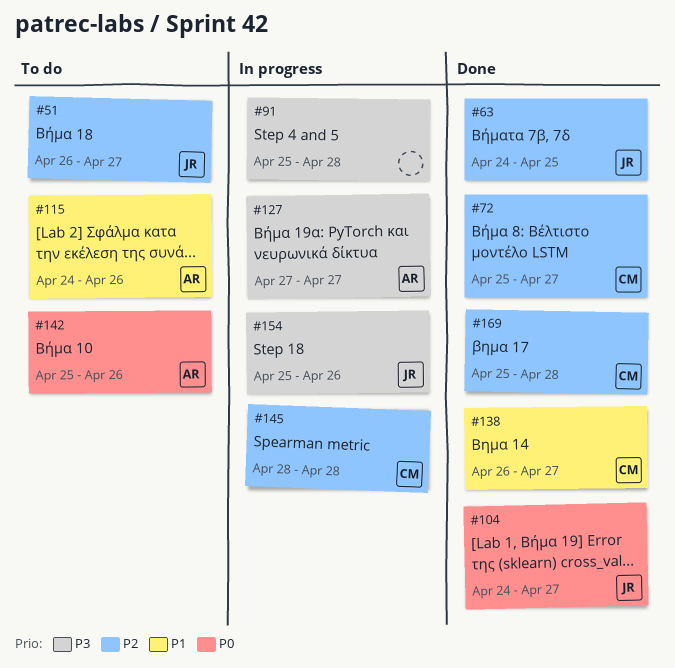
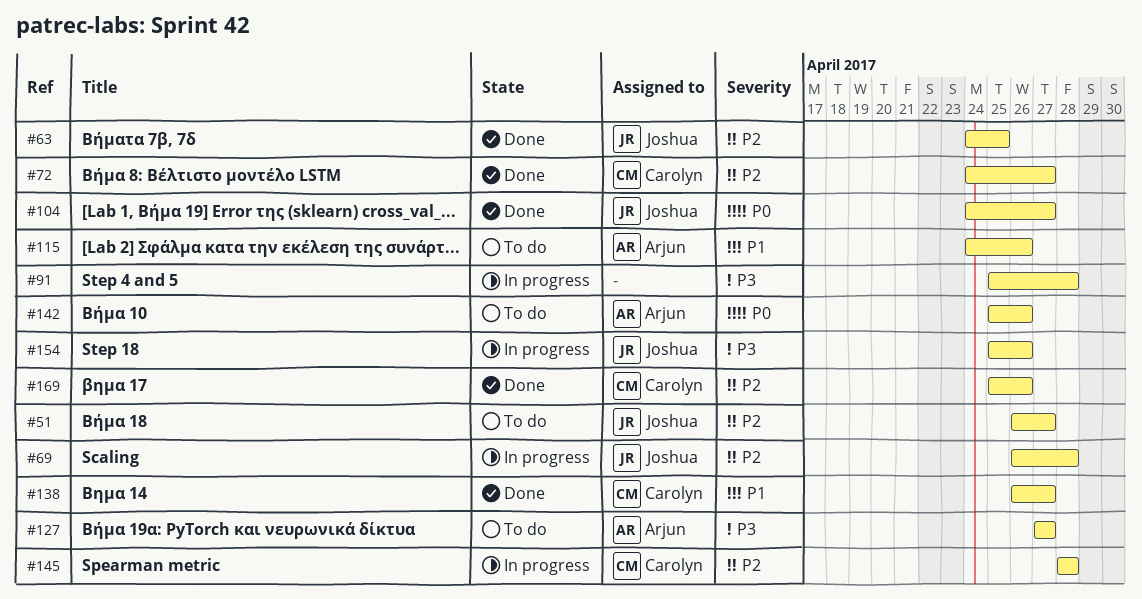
#69: none -> present
#72, start: Apr 25 -> Apr 24
#127, status: In progress -> To do
#169, due: Apr 28 -> Apr 26

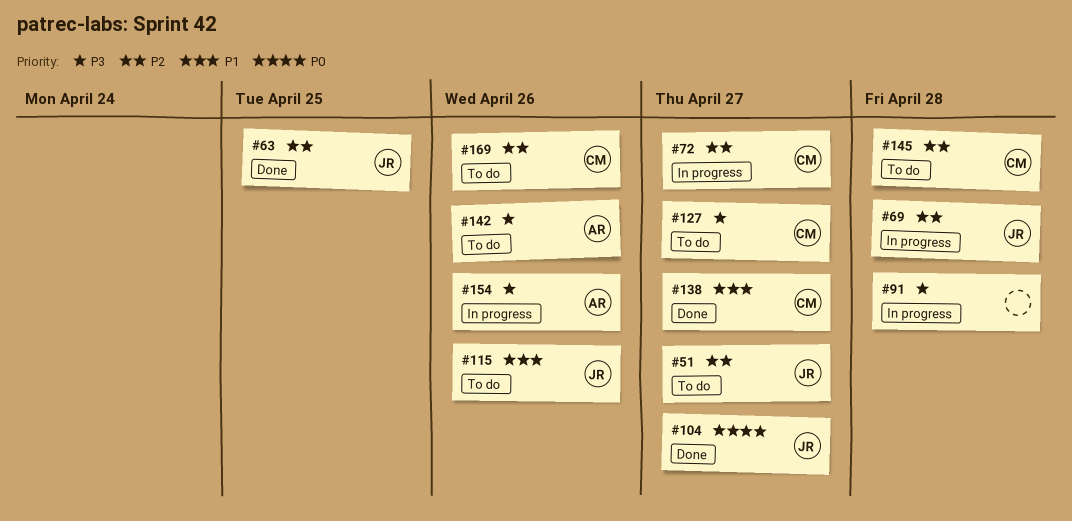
#72, status: Done -> In progress
#115, owner: Arjun -> Joshua
#127, owner: Arjun -> Carolyn
#142, priority: P0 -> P3
#145, status: In progress -> To do
#154, owner: Joshua -> Arjun
#169, status: Done -> To do

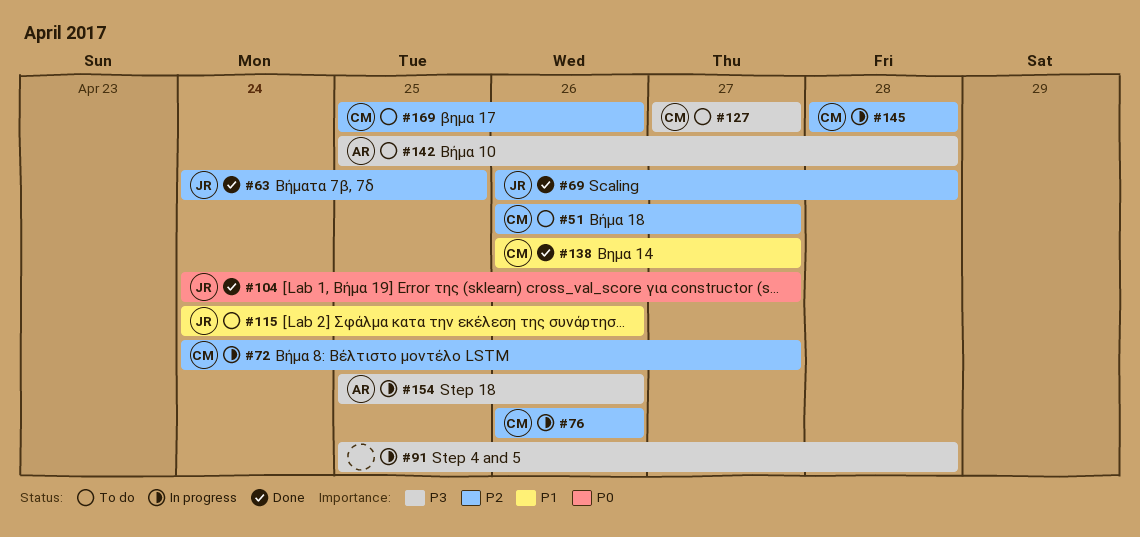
#51, owner: JR -> CM
#69, status: In progress -> Done
#76: none -> present
#142, due: Apr 26 -> Apr 28
#145, status: To do -> In progress

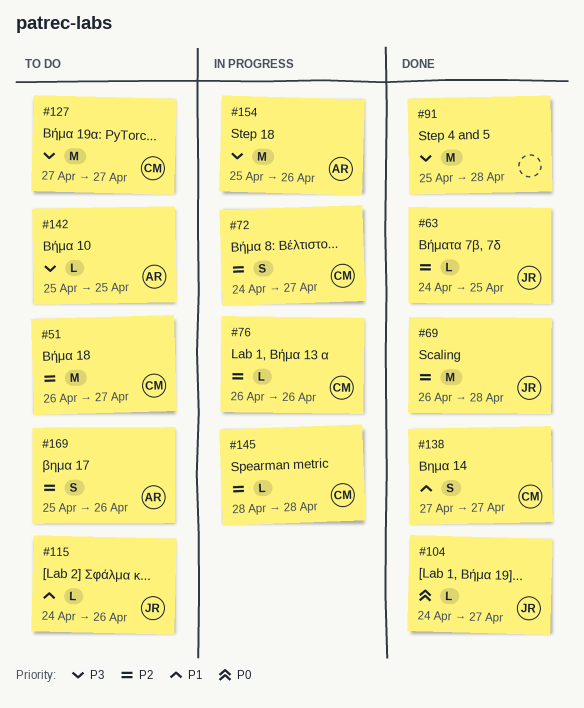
#91, status: In progress -> Done
#138, start: Apr 26 -> Apr 27
#142, due: Apr 28 -> Apr 25
#169, owner: CM -> AR

